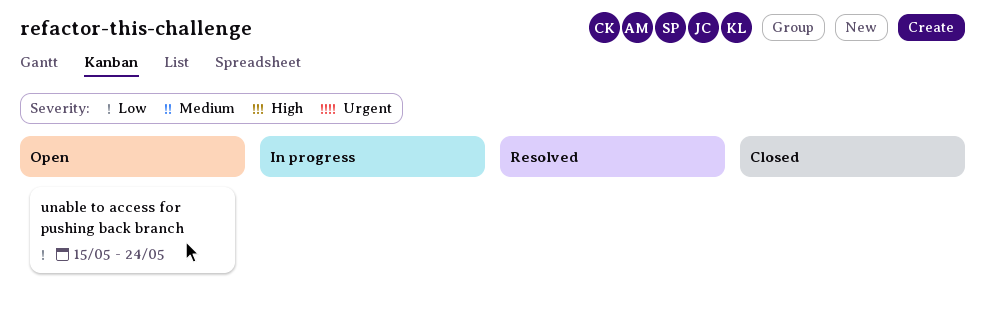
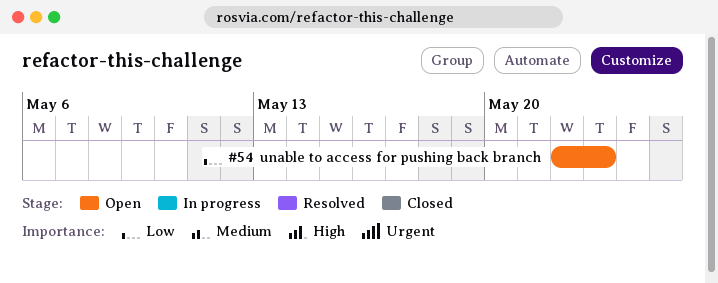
unable to access for pushing back branch, start: May 15 -> May 22
unable to access for pushing back branch, due: May 24 -> May 23

